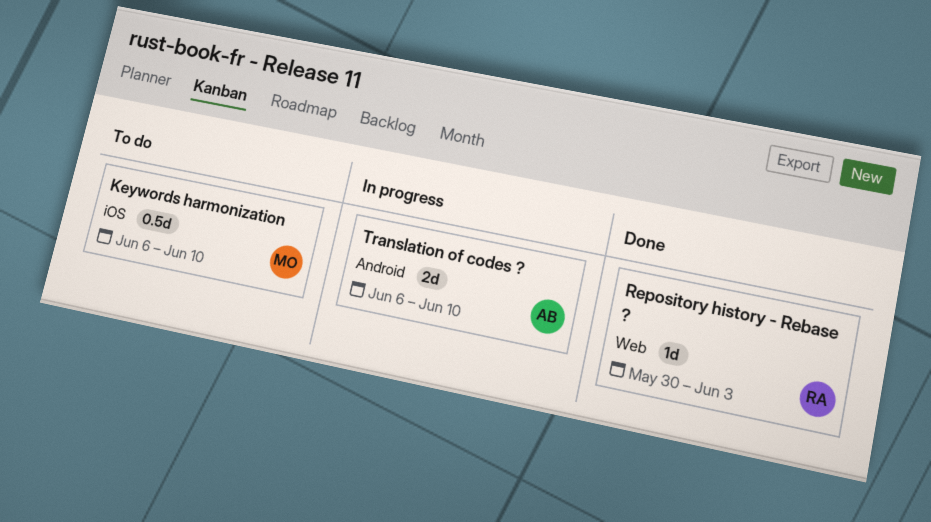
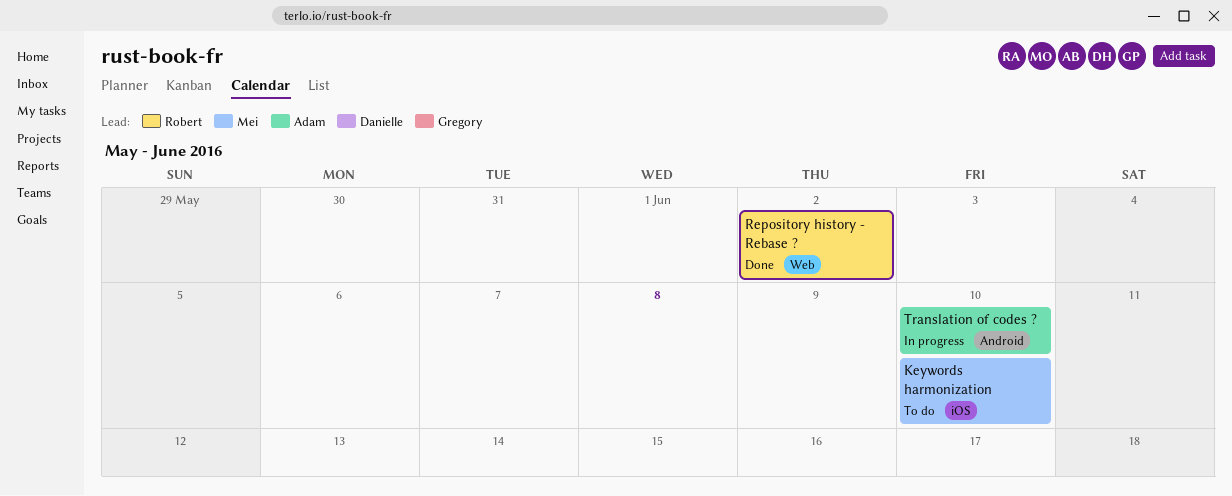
Repository history - Rebase ?, due: Jun 3 -> Jun 2

